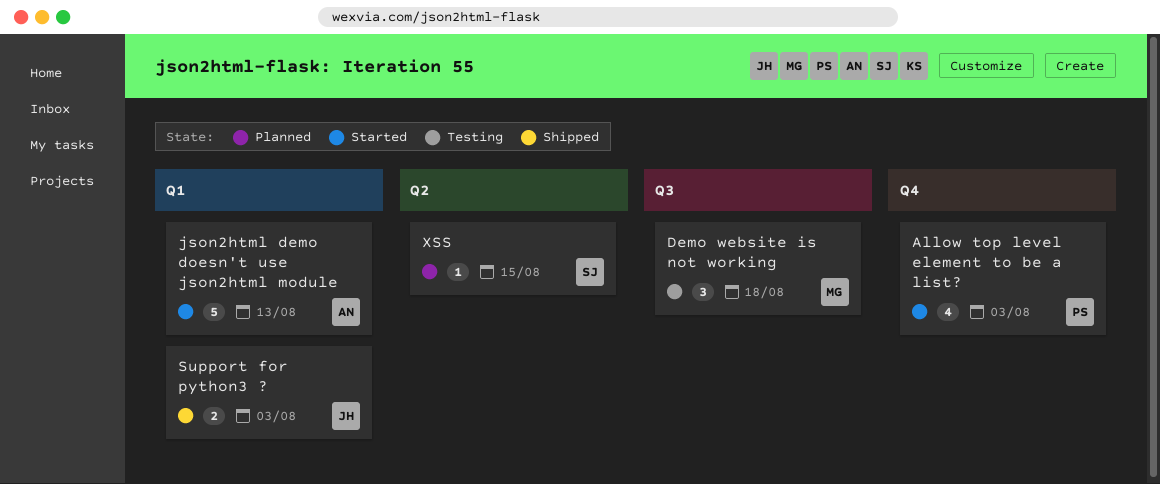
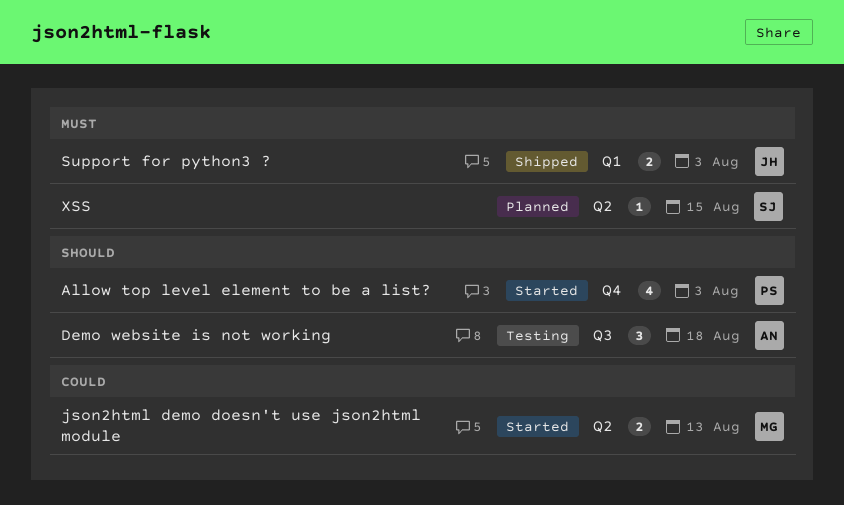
Demo website is not working, owner: MG -> AN
json2html demo doesn't use json2html module, owner: AN -> MG
json2html demo doesn't use json2html module, label: Q1 -> Q2
json2html demo doesn't use json2html module, estimate: 5 -> 2

